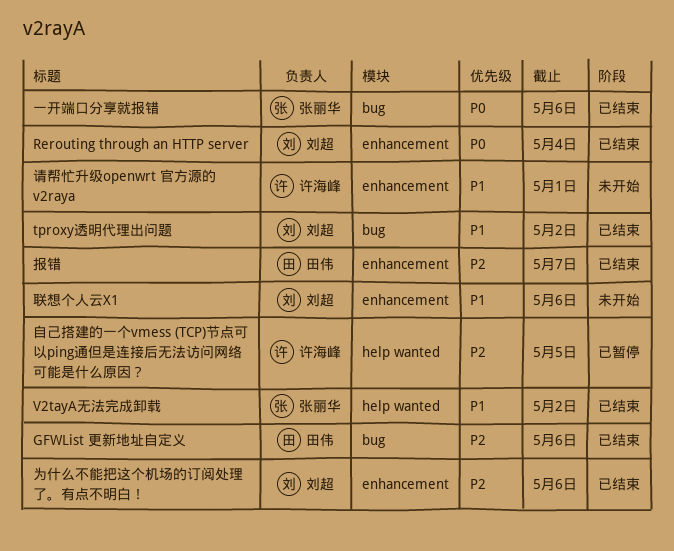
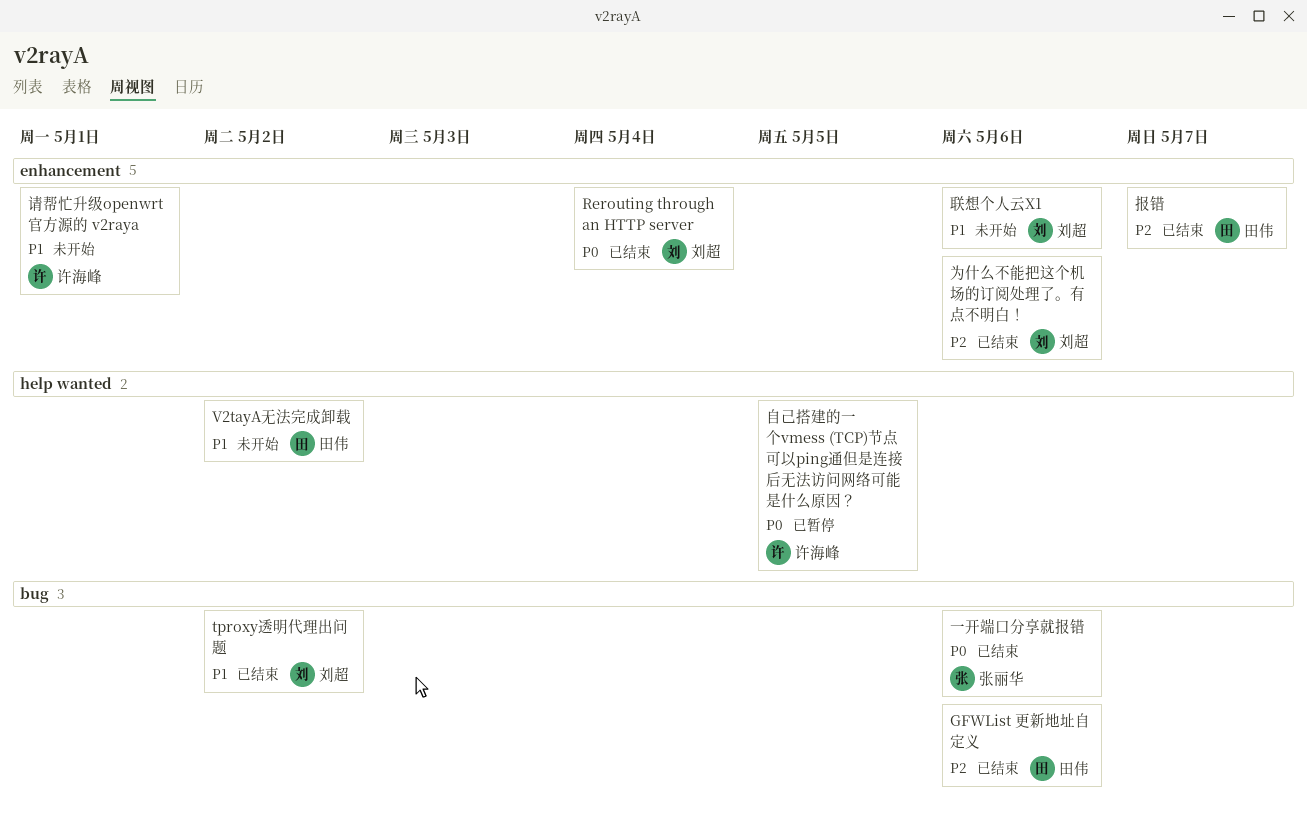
V2tayA无法完成卸载, status: 已结束 -> 未开始
V2tayA无法完成卸载, owner: 张丽华 -> 田伟
自己搭建的一个vmess (TCP)节点可以ping通但是连接后无法访问网络可能是什么原因？, priority: P2 -> P0

